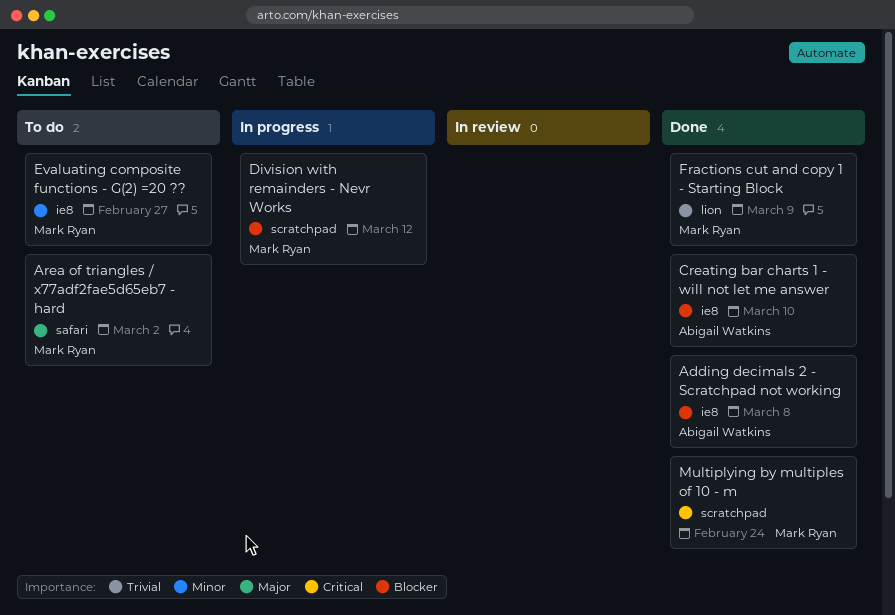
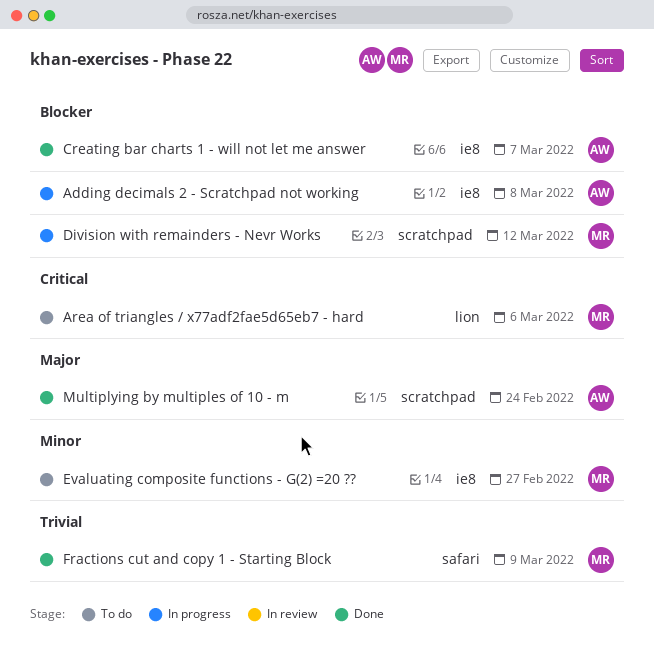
Adding decimals 2 - Scratchpad not working, status: Done -> In progress
Area of triangles / x77adf2fae5d65eb7 - hard, priority: Major -> Critical
Area of triangles / x77adf2fae5d65eb7 - hard, label: safari -> lion
Area of triangles / x77adf2fae5d65eb7 - hard, due: Mar 2 -> Mar 6
Creating bar charts 1 - will not let me answer, due: Mar 10 -> Mar 7
Fractions cut and copy 1 - Starting Block, label: lion -> safari
Multiplying by multiples of 10 - m, owner: Mark Ryan -> Abigail Watkins
Multiplying by multiples of 10 - m, priority: Critical -> Major

